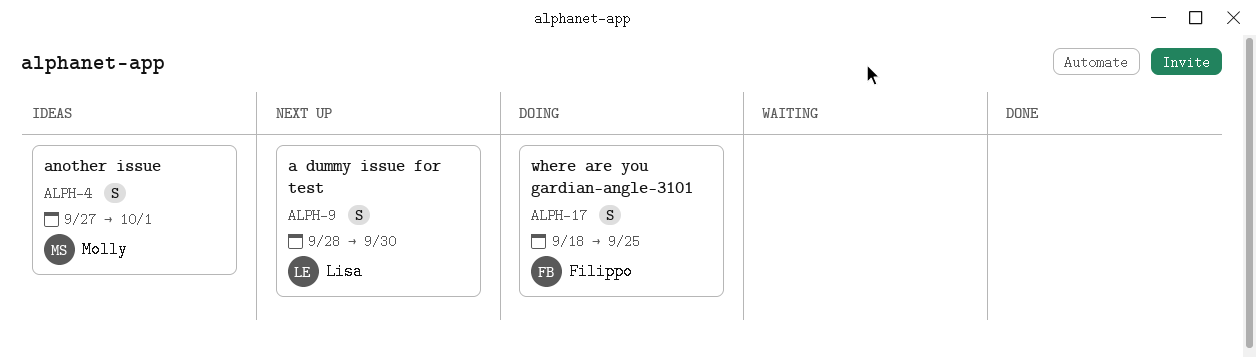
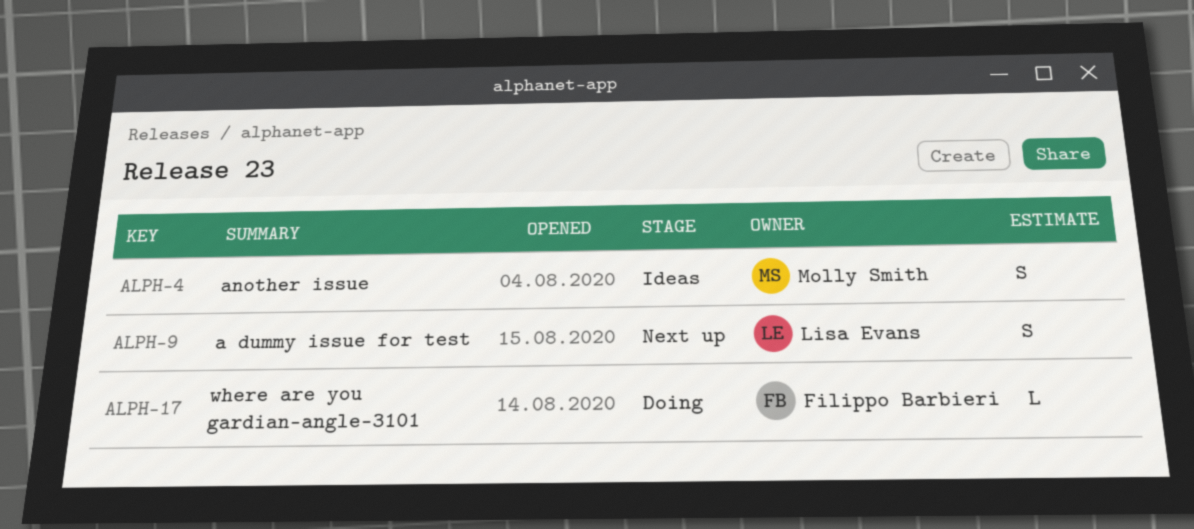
ALPH-17, estimate: S -> L

